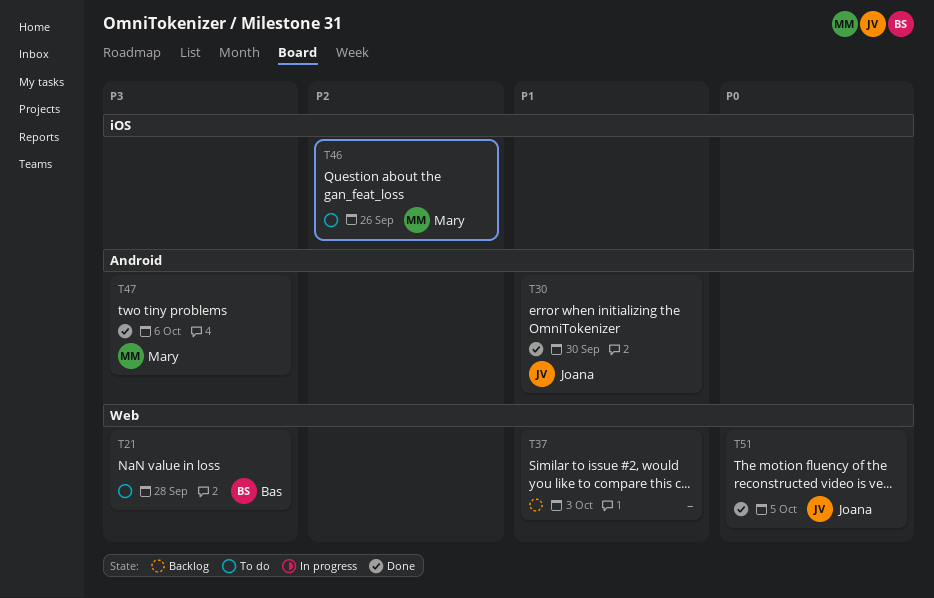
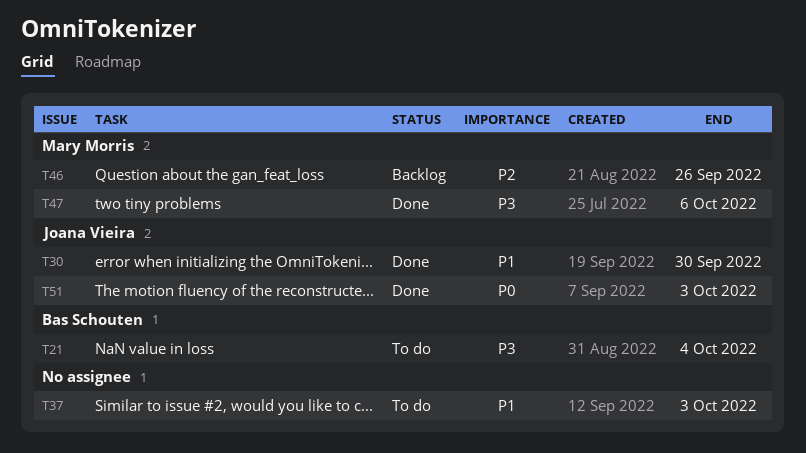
T21, due: Sep 28 -> Oct 4
T37, status: Backlog -> To do
T46, status: To do -> Backlog
T51, due: Oct 5 -> Oct 3

